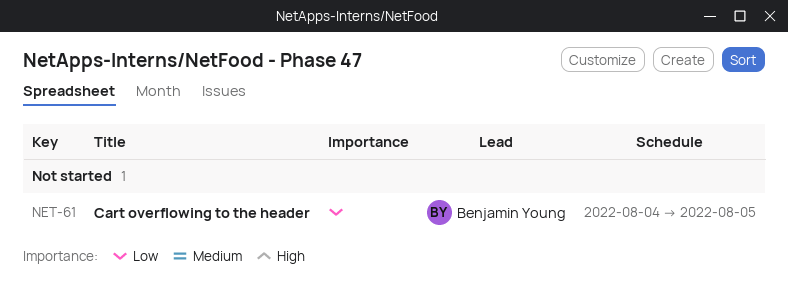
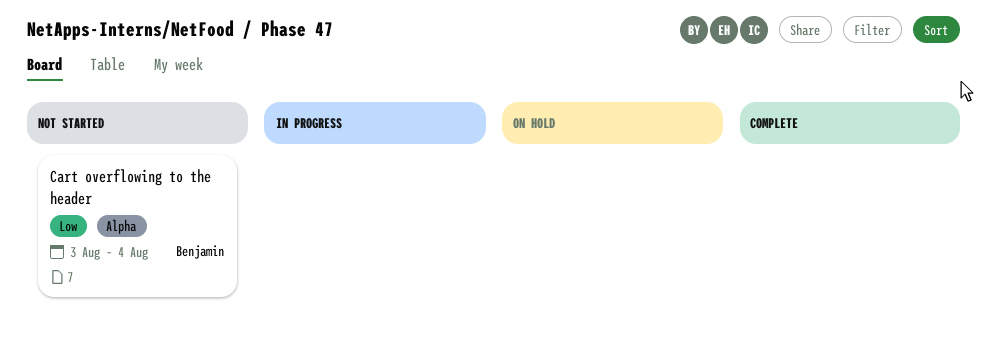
Cart overflowing to the header, start: Aug 4 -> Aug 3
Cart overflowing to the header, due: Aug 5 -> Aug 4

